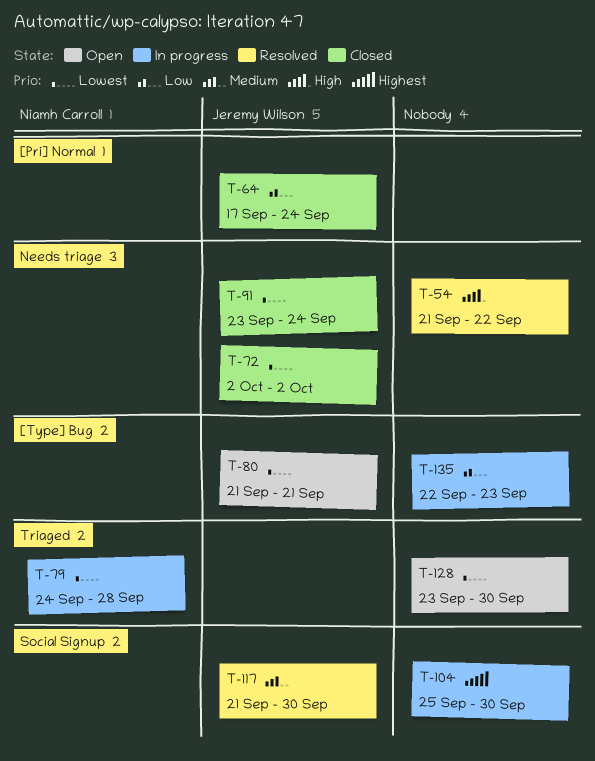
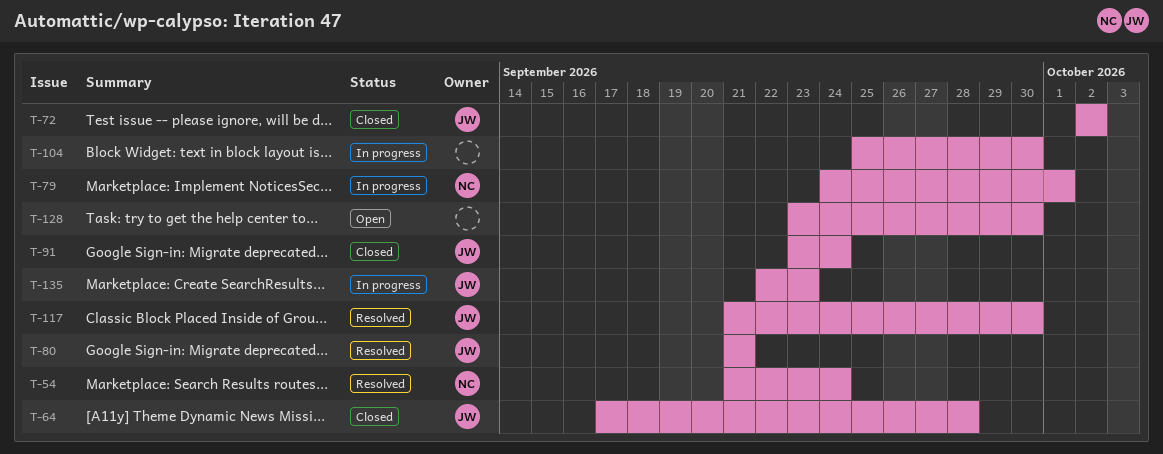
T-54, owner: none -> Niamh Carroll
T-54, due: Sep 22 -> Sep 24
T-64, due: Sep 24 -> Sep 28
T-79, due: Sep 28 -> Oct 1
T-80, status: Open -> Resolved
T-135, owner: none -> Jeremy Wilson

